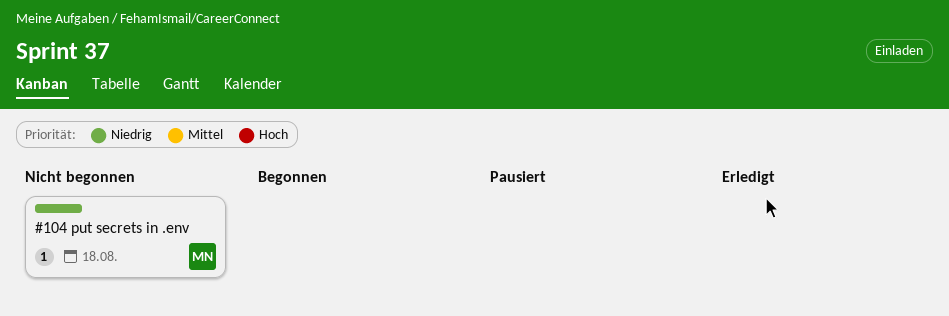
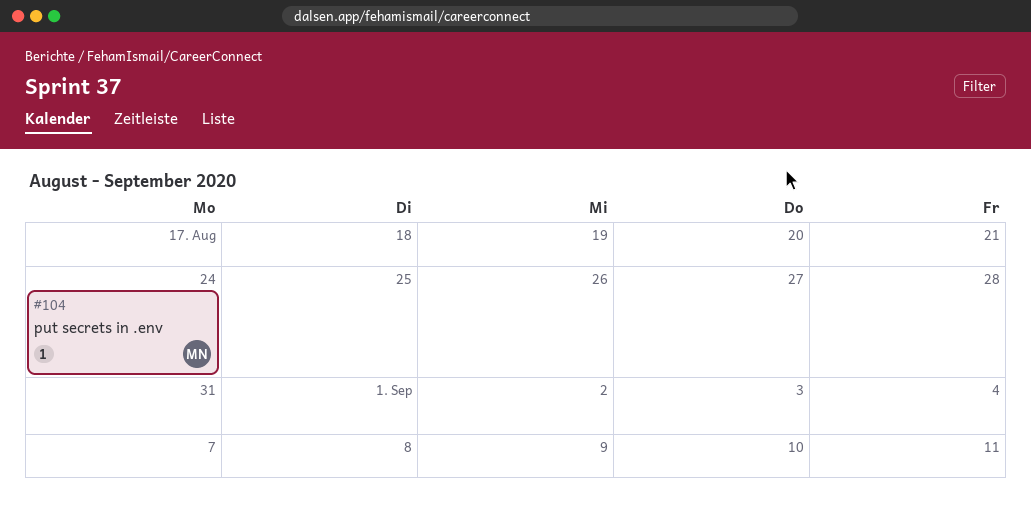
#104, due: Aug 18 -> Aug 24

